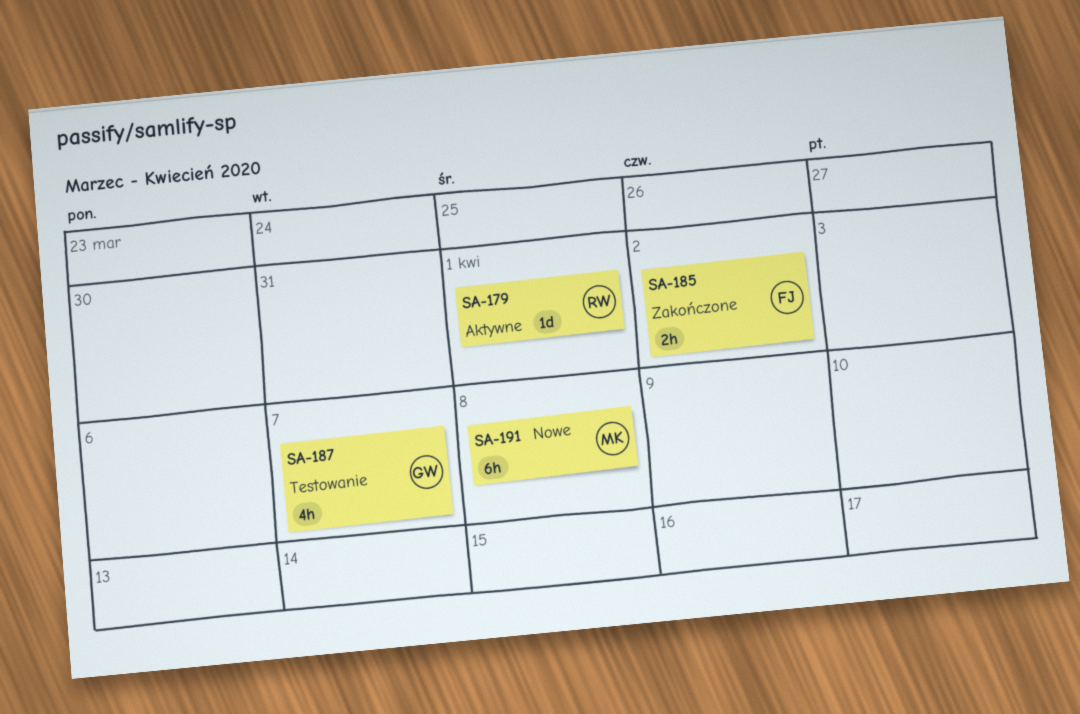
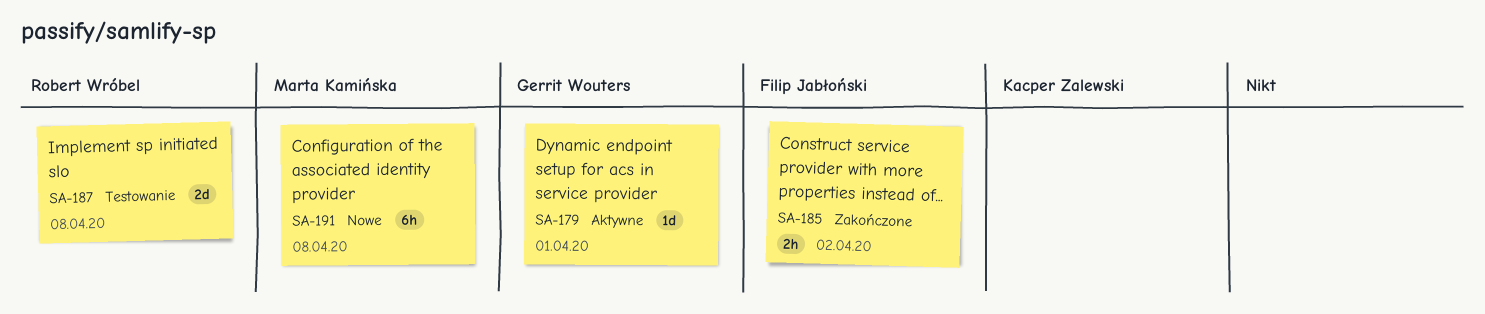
SA-179, owner: Robert Wróbel -> Gerrit Wouters
SA-187, owner: Gerrit Wouters -> Robert Wróbel
SA-187, estimate: 4h -> 2d
SA-187, due: Apr 7 -> Apr 8

